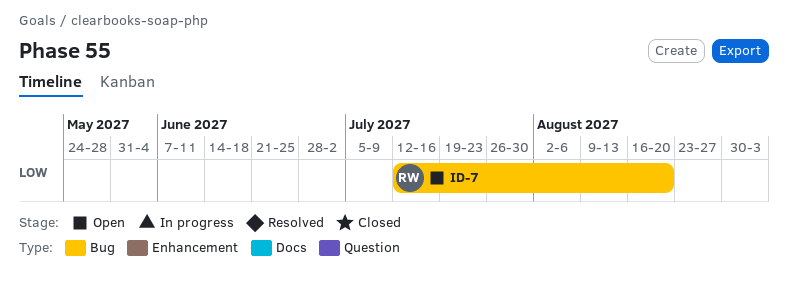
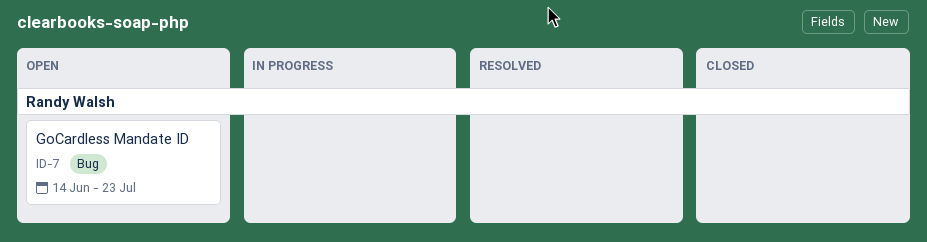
ID-7, start: Jul 12 -> Jun 14
ID-7, due: Aug 20 -> Jul 23

